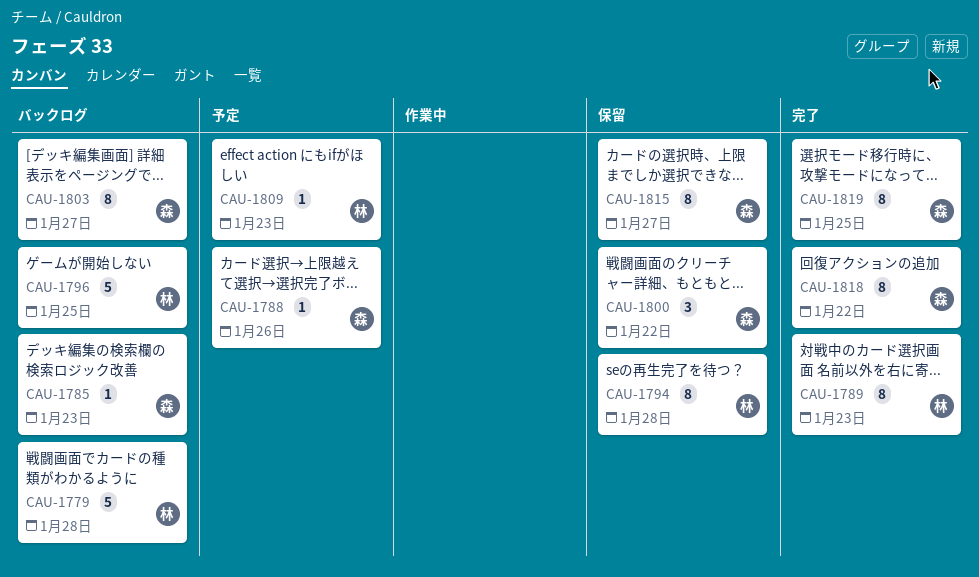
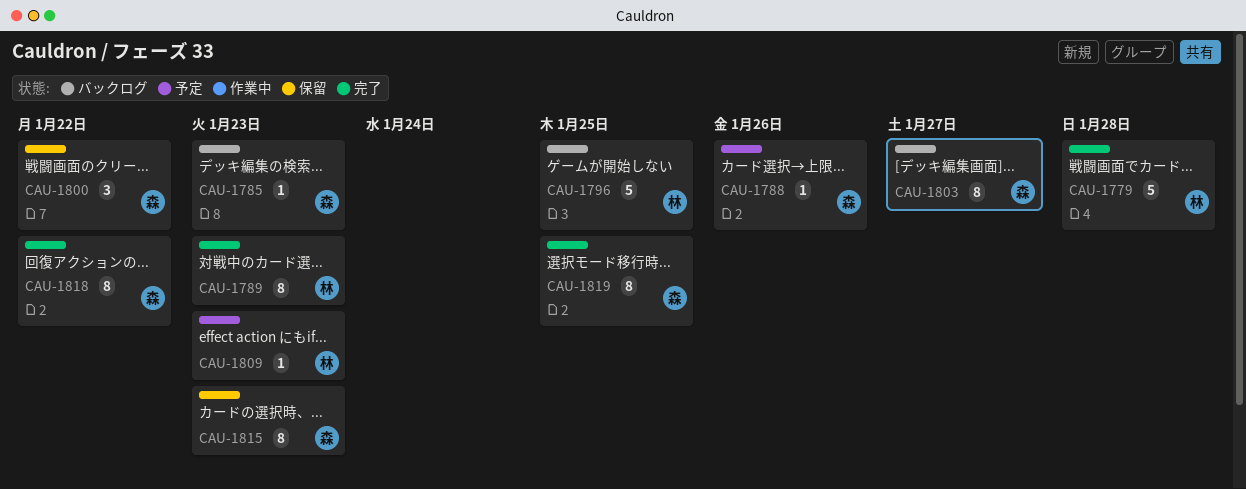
CAU-1779, status: バックログ -> 完了
CAU-1794: present -> none
CAU-1815, due: Jan 27 -> Jan 23

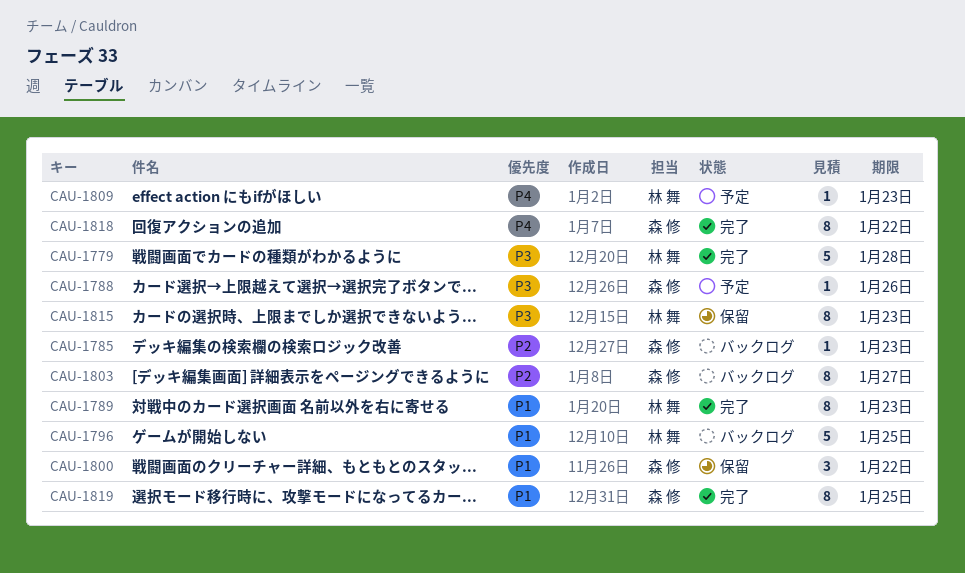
CAU-1815, owner: 森 修 -> 林 舞

